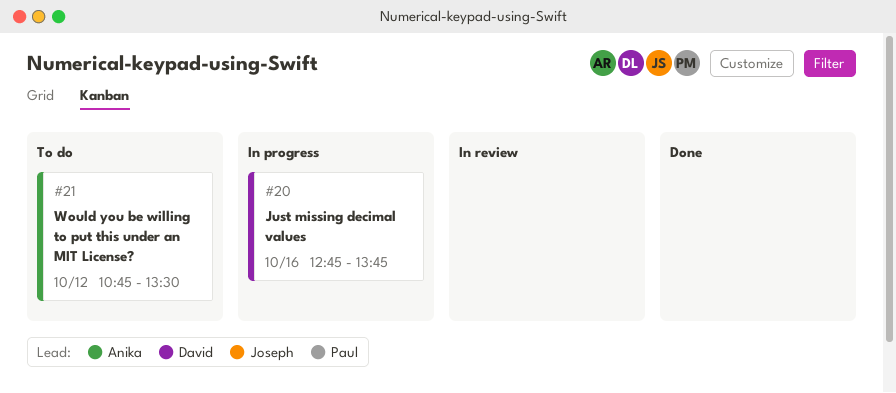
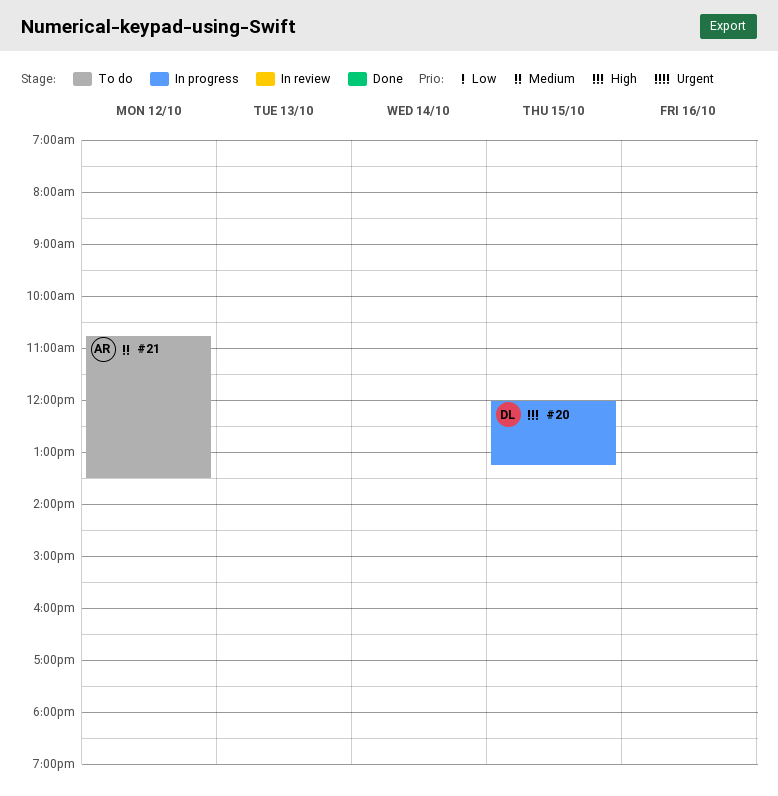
#20, day: Oct 16 -> Oct 15
#20, begins: 12:45 -> 12:00
#20, ends: 13:45 -> 13:15

